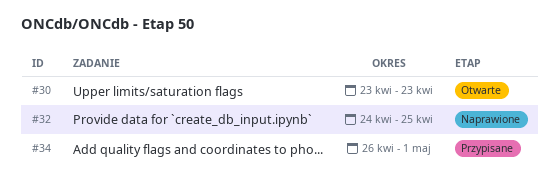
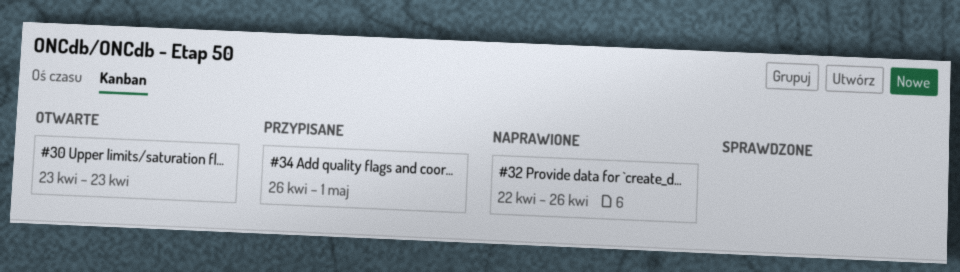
#32, start: Apr 24 -> Apr 22
#32, due: Apr 25 -> Apr 26

